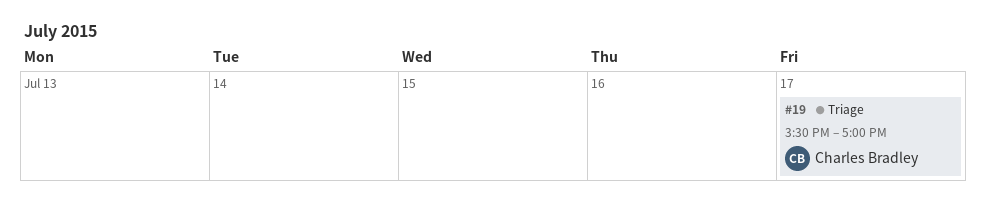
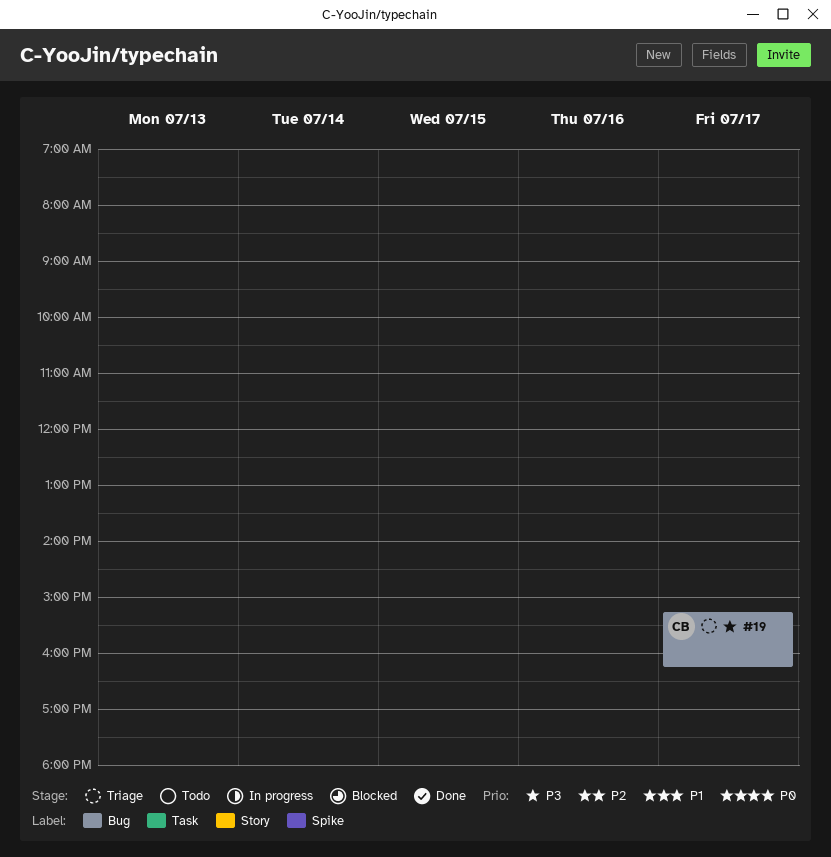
#19, begins: 15:30 -> 15:15
#19, ends: 17:00 -> 16:15

